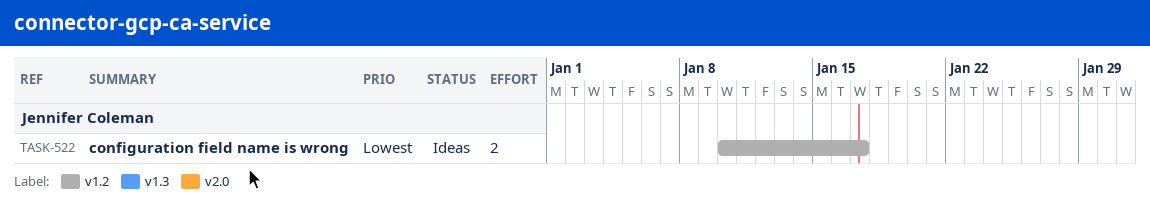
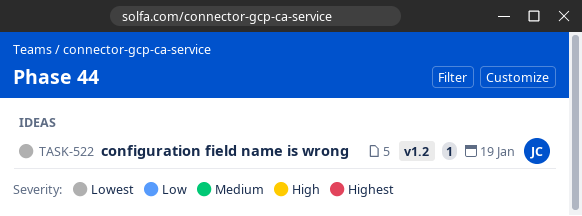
TASK-522, estimate: 2 -> 1
TASK-522, due: Jan 17 -> Jan 19

